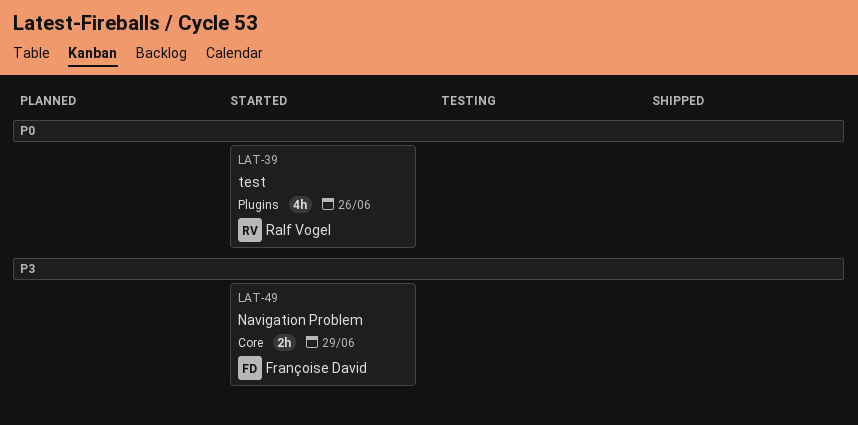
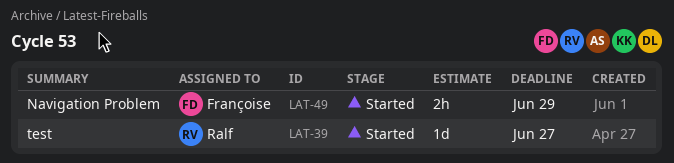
LAT-39, estimate: 4h -> 1d
LAT-39, due: Jun 26 -> Jun 27

